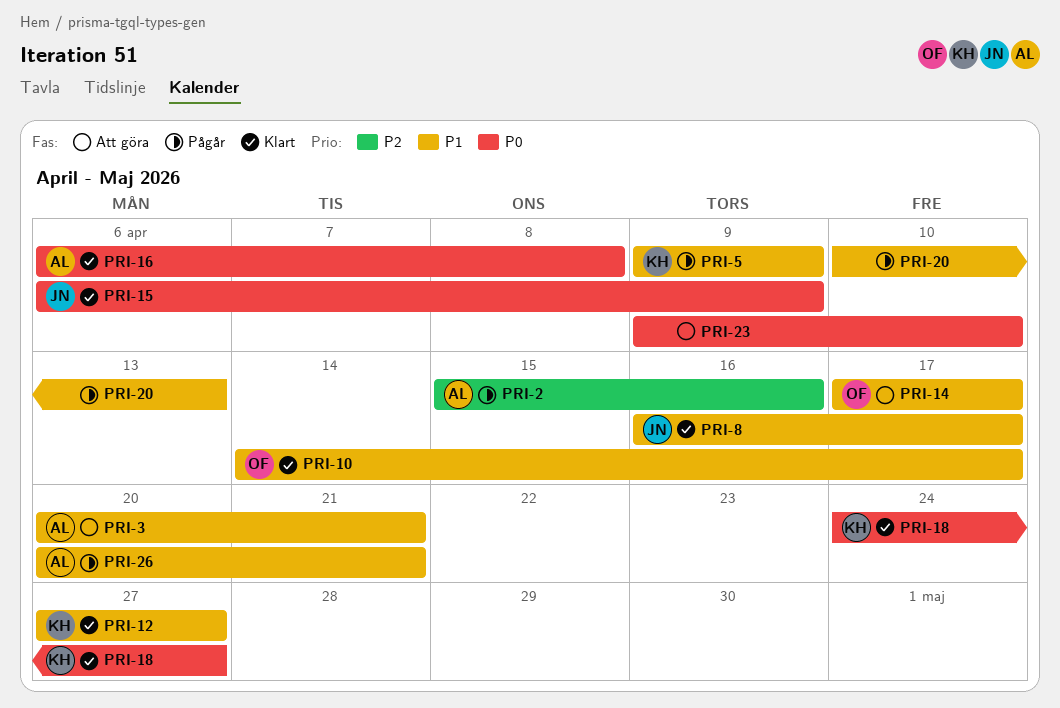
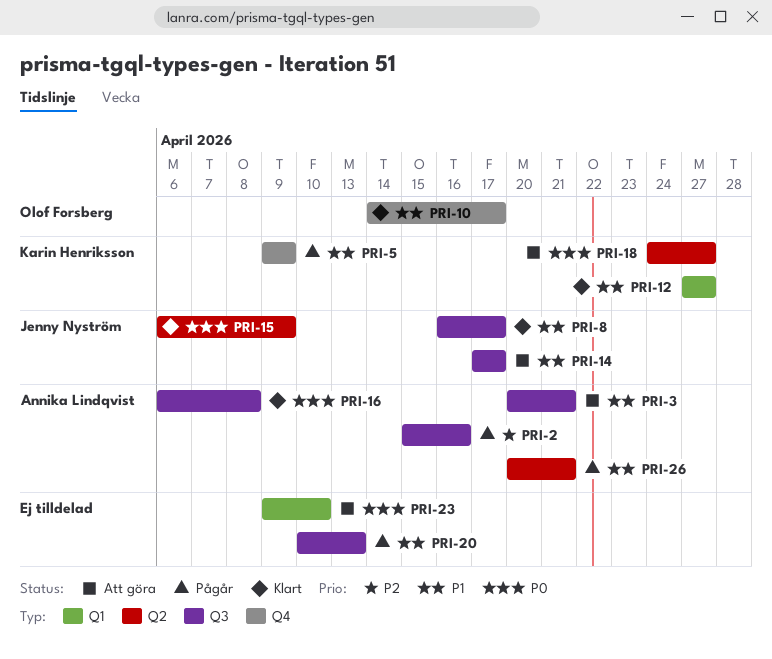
PRI-14, owner: Olof Forsberg -> Jenny Nyström
PRI-18, status: Klart -> Att göra

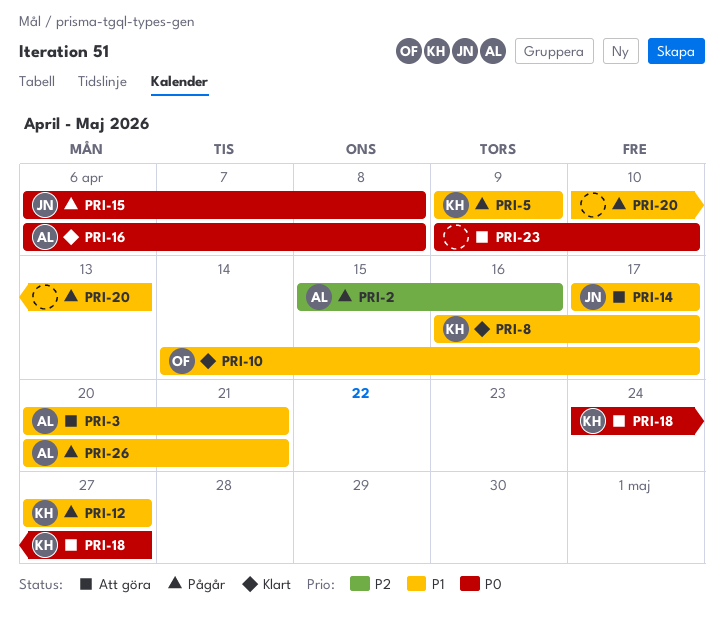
PRI-8, owner: Jenny Nyström -> Karin Henriksson
PRI-12, status: Klart -> Pågår
PRI-15, status: Klart -> Pågår
PRI-15, due: Apr 9 -> Apr 8

